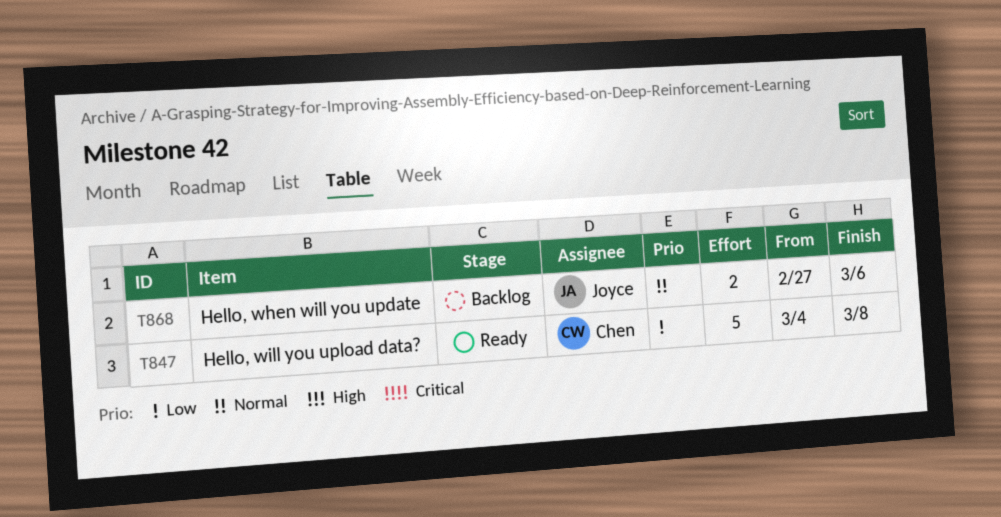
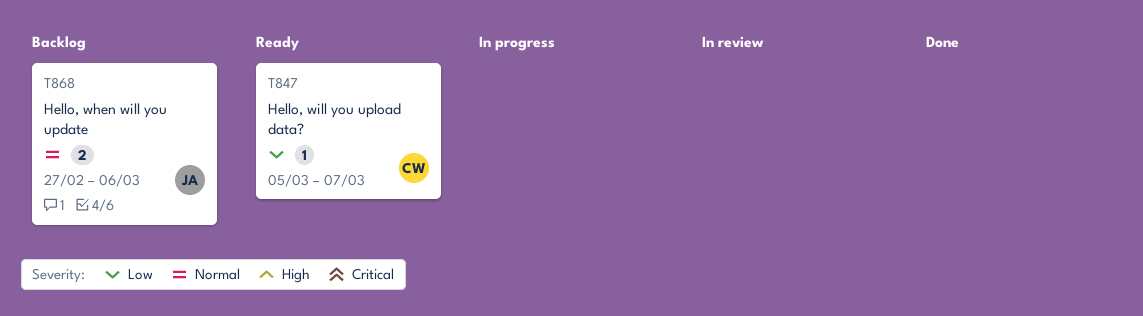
T847, estimate: 5 -> 1
T847, start: Mar 4 -> Mar 5
T847, due: Mar 8 -> Mar 7

